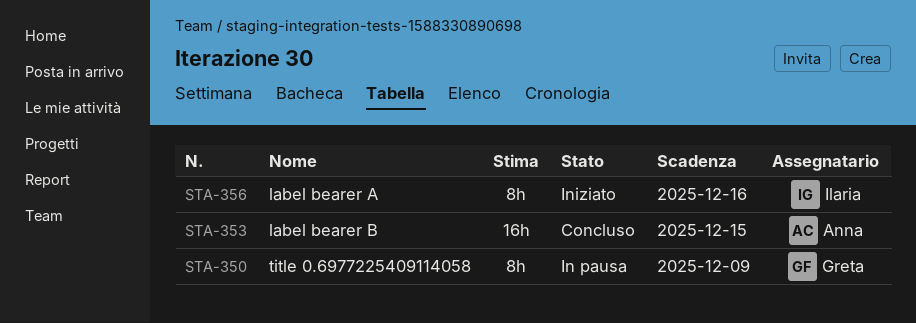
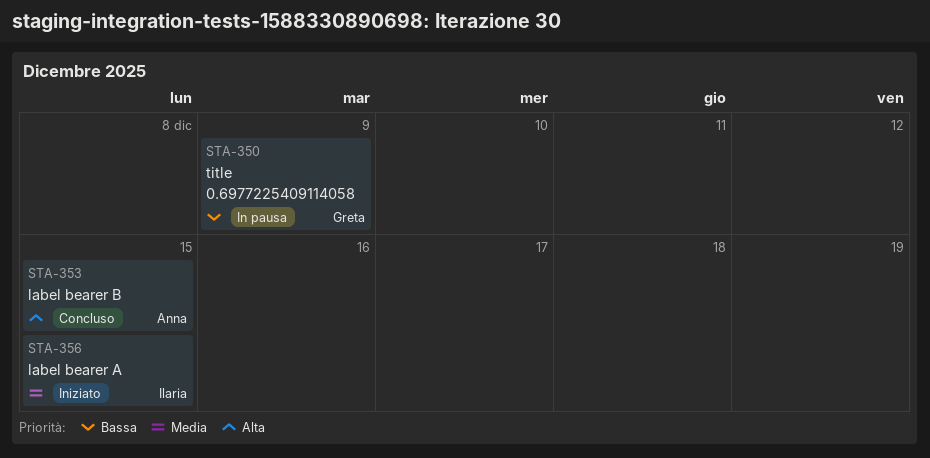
STA-356, due: Dec 16 -> Dec 15

